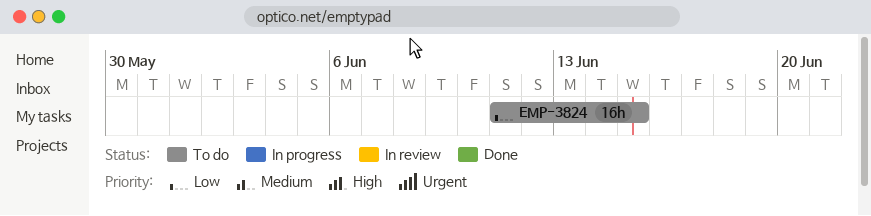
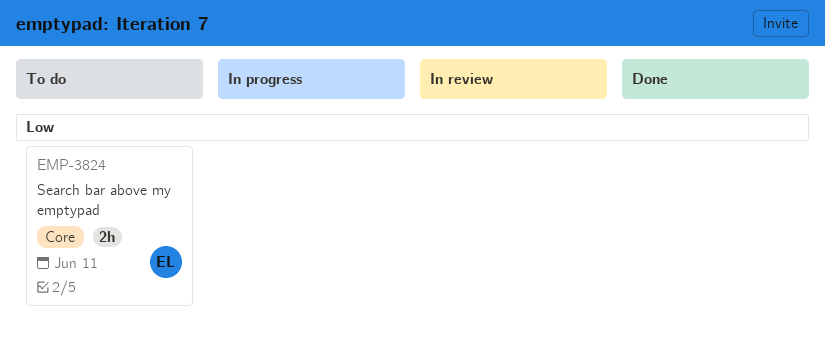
EMP-3824, estimate: 16h -> 2h
EMP-3824, due: Jun 15 -> Jun 11

